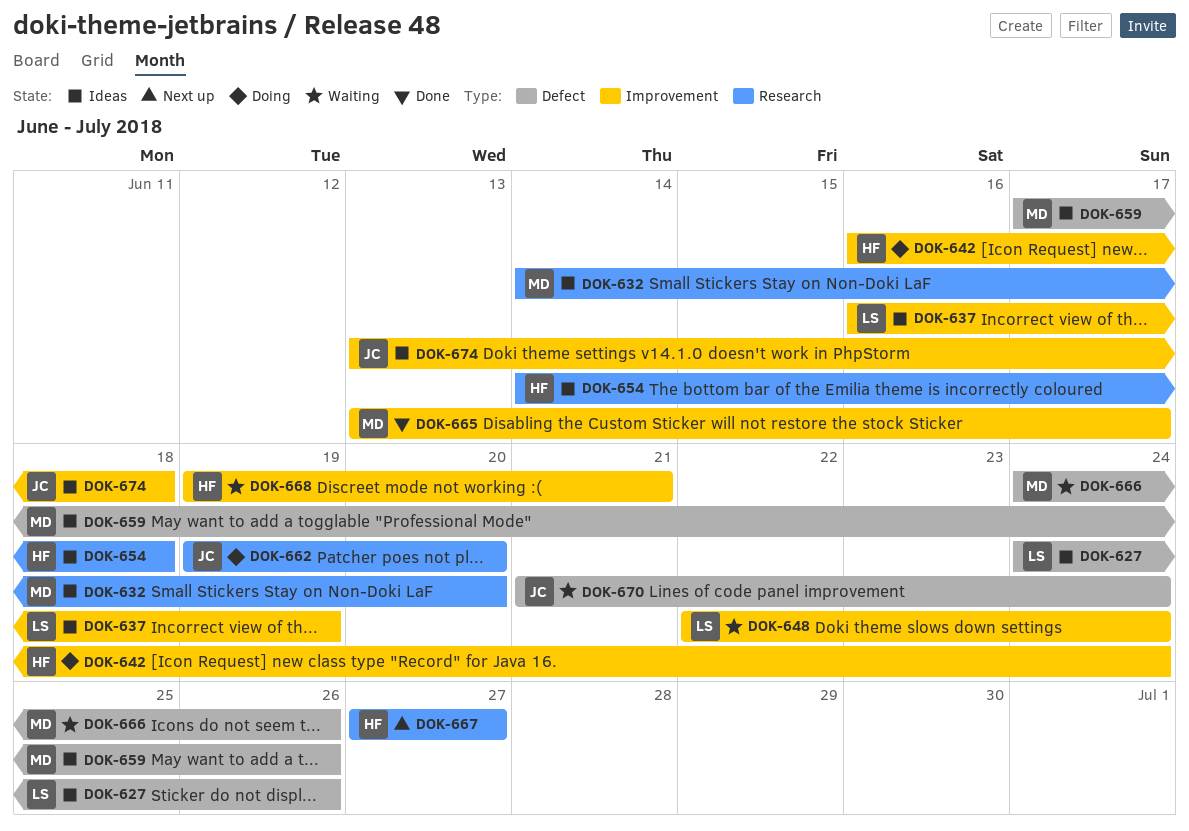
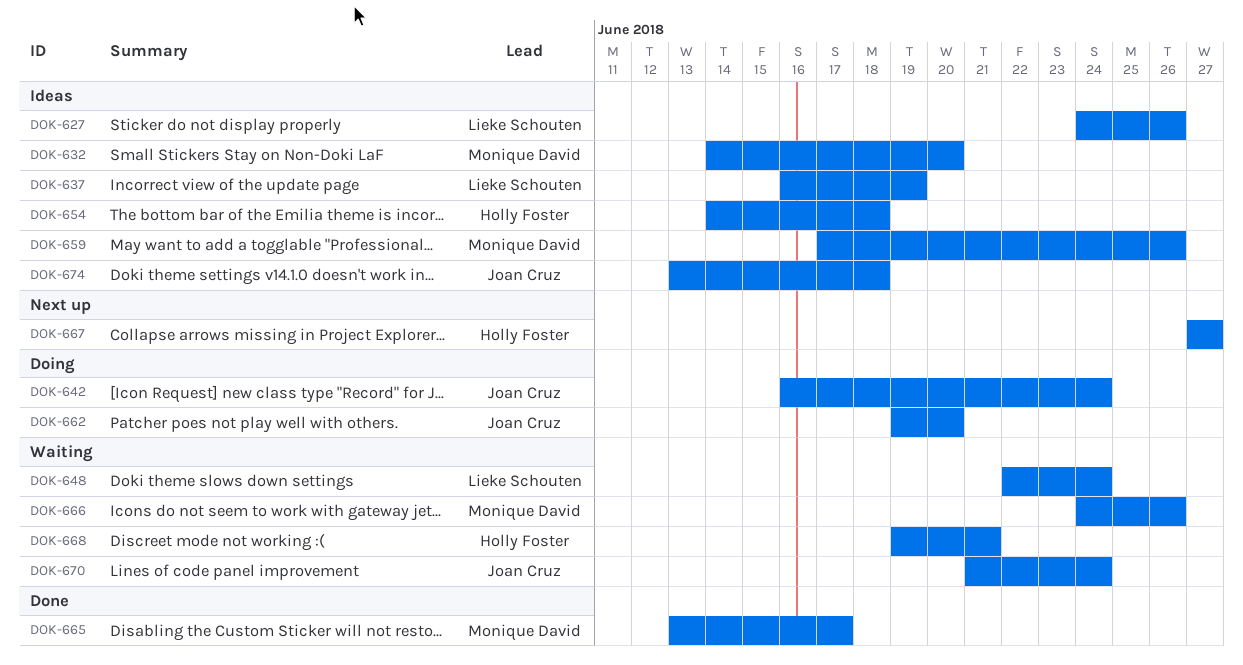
DOK-642, owner: Holly Foster -> Joan Cruz

